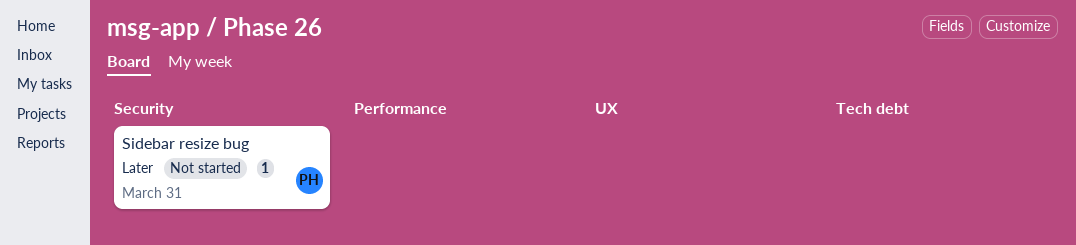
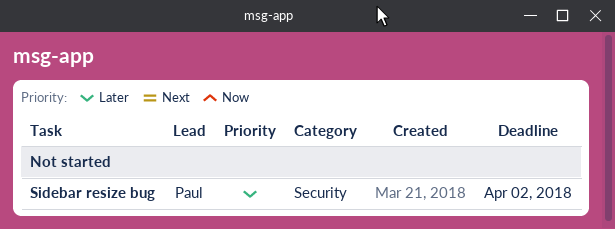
Sidebar resize bug, due: Mar 31 -> Apr 2

